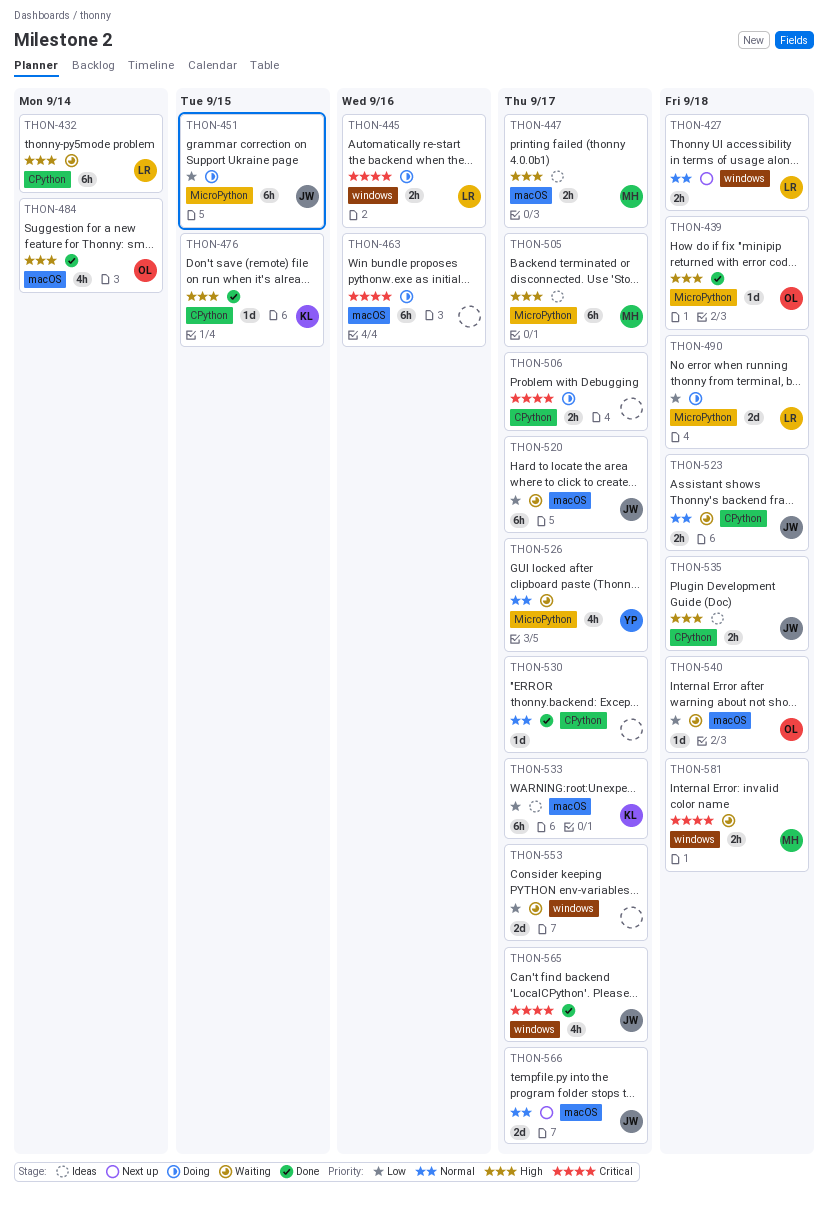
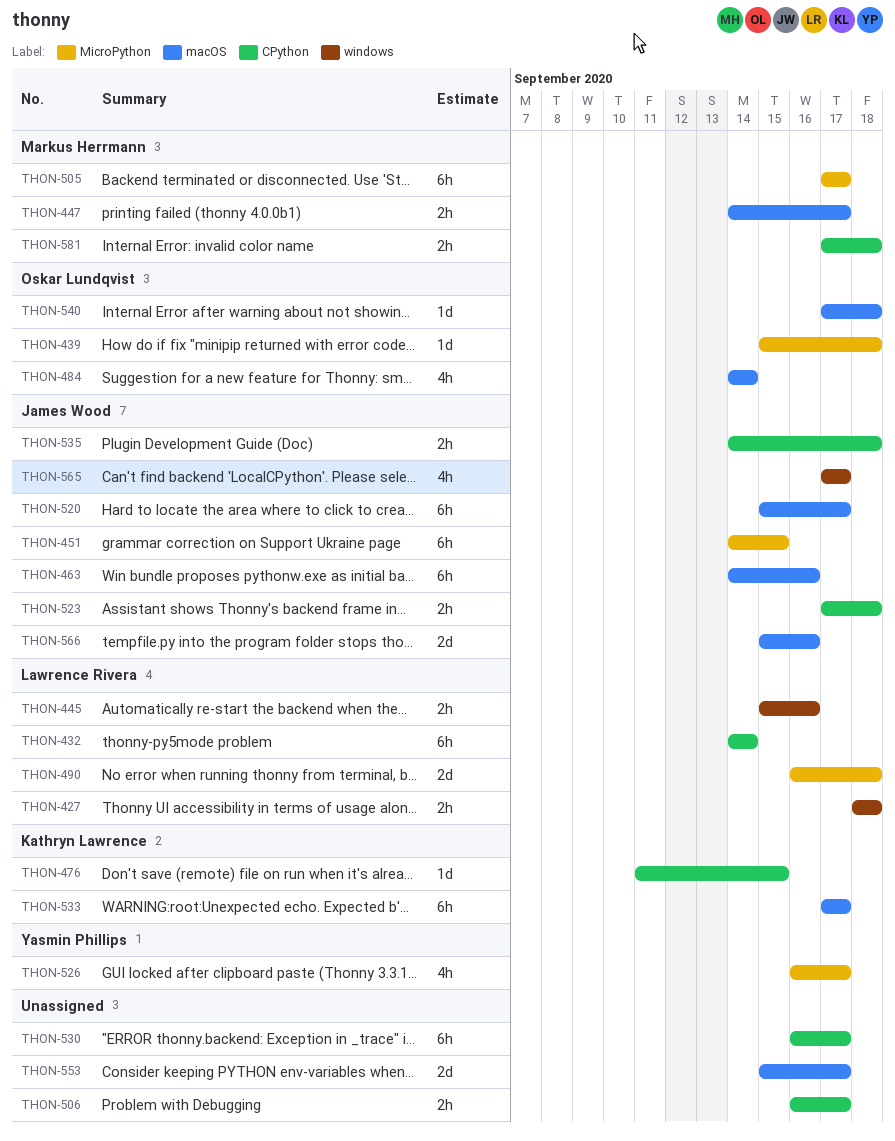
THON-463, owner: none -> James Wood
THON-530, estimate: 1d -> 6h
THON-553, label: windows -> macOS
THON-566, due: Sep 17 -> Sep 16
THON-581, label: windows -> CPython

